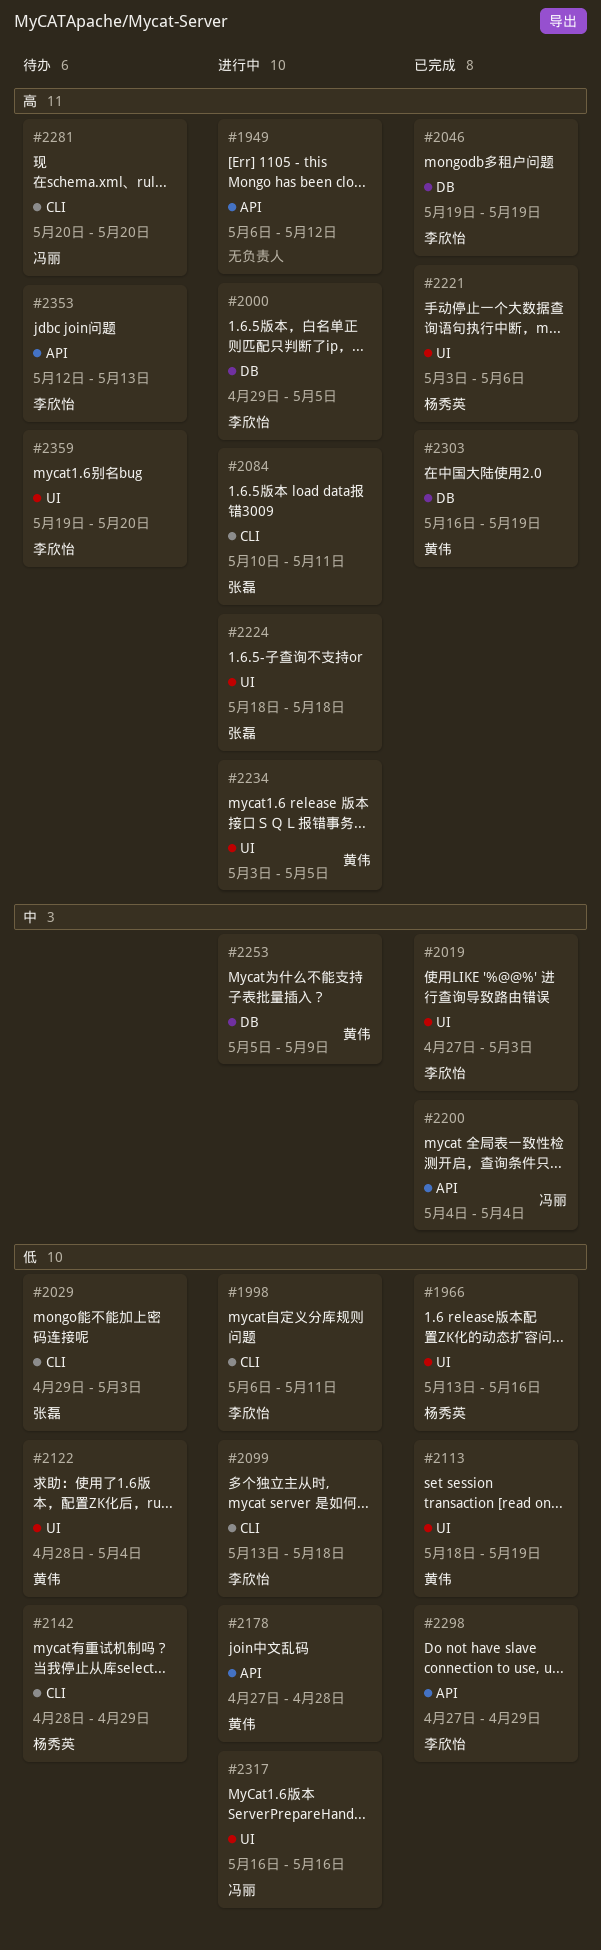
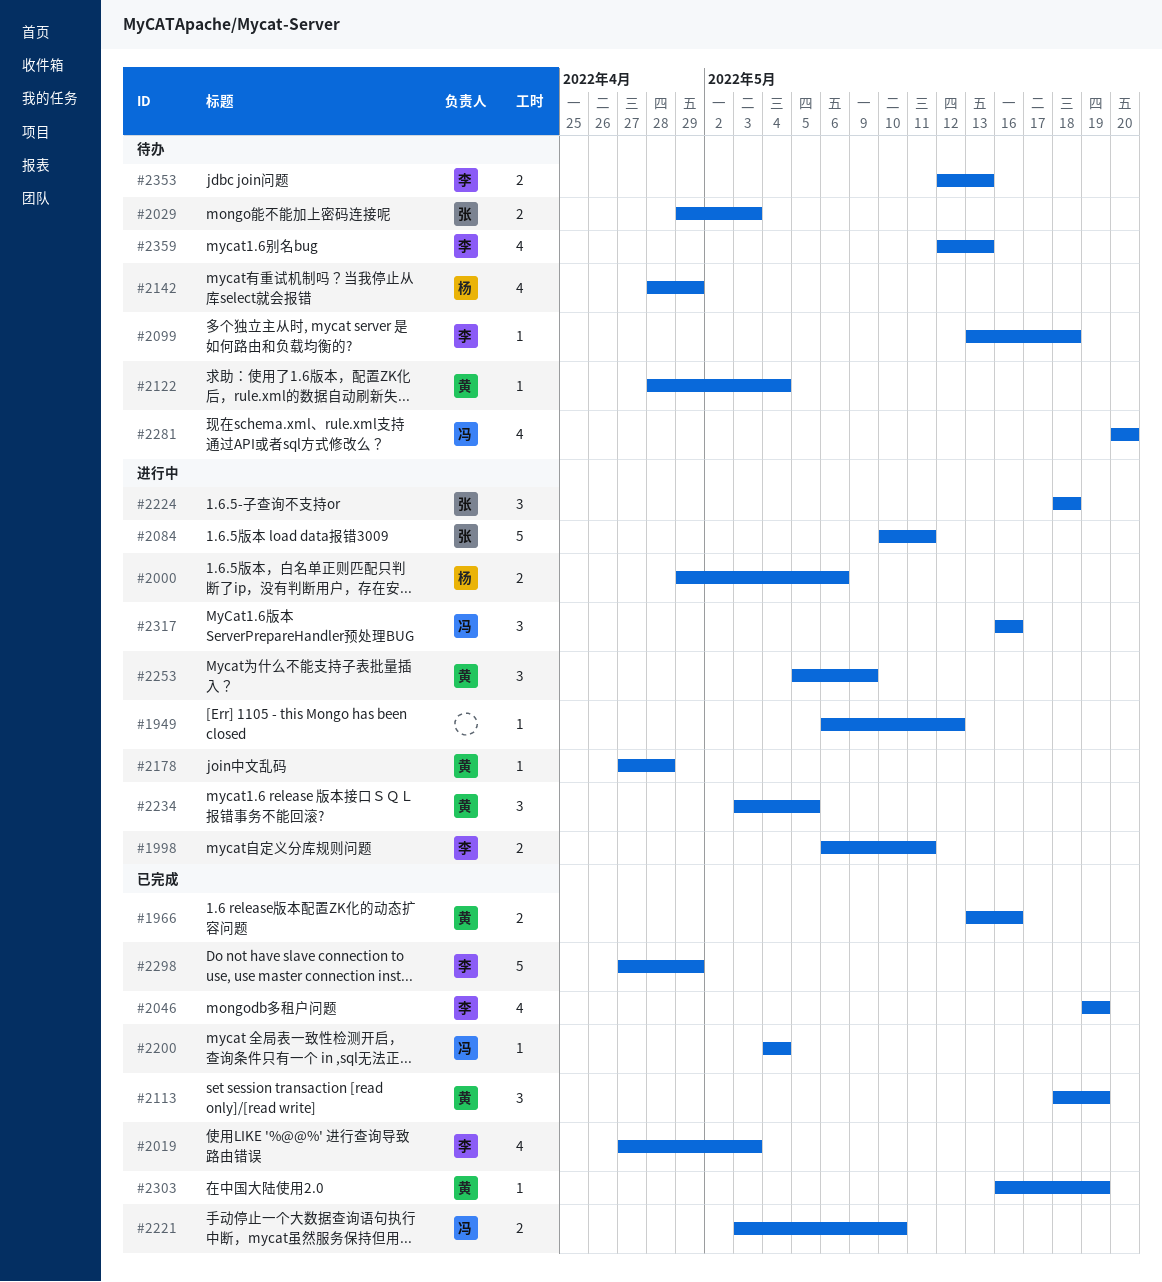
#1966, owner: 杨秀英 -> 黄伟
#2000, owner: 李欣怡 -> 杨秀英
#2000, due: May 5 -> May 6
#2099, status: 进行中 -> 待办
#2221, owner: 杨秀英 -> 冯丽
#2221, due: May 6 -> May 10
#2359, start: May 19 -> May 12
#2359, due: May 20 -> May 13

